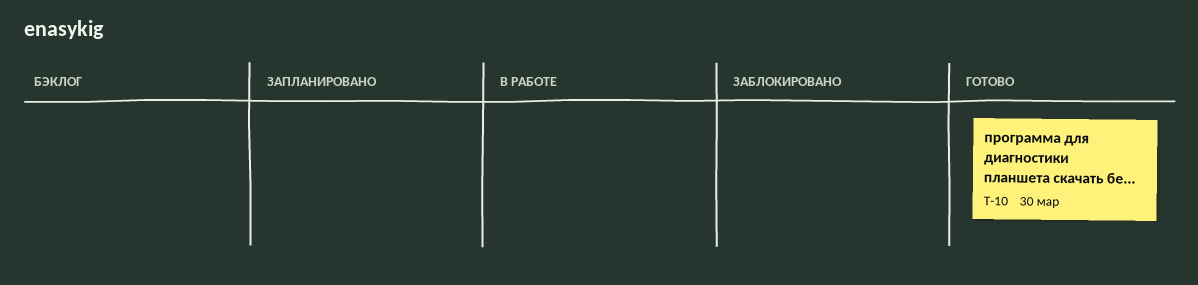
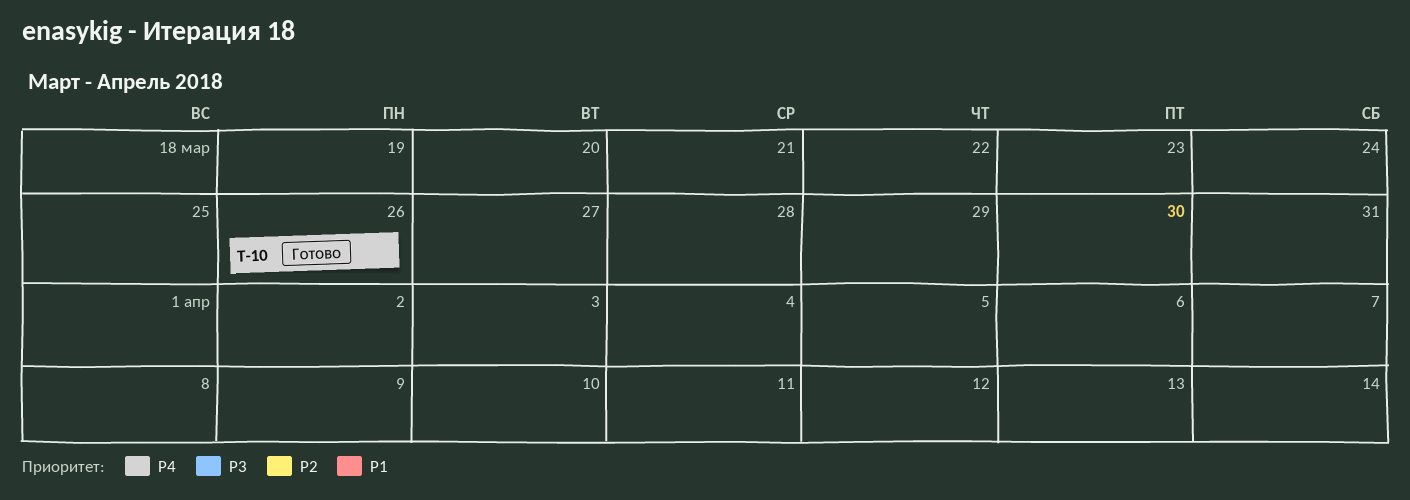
T-10, due: Mar 30 -> Mar 26

